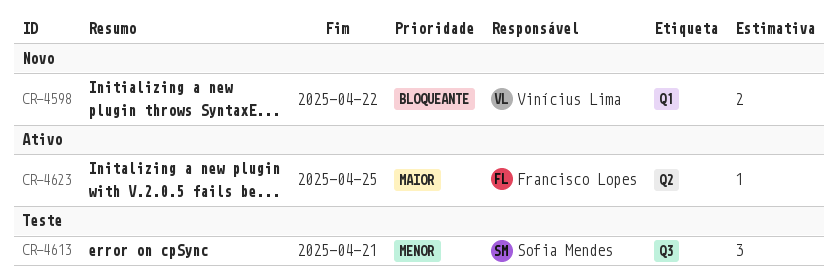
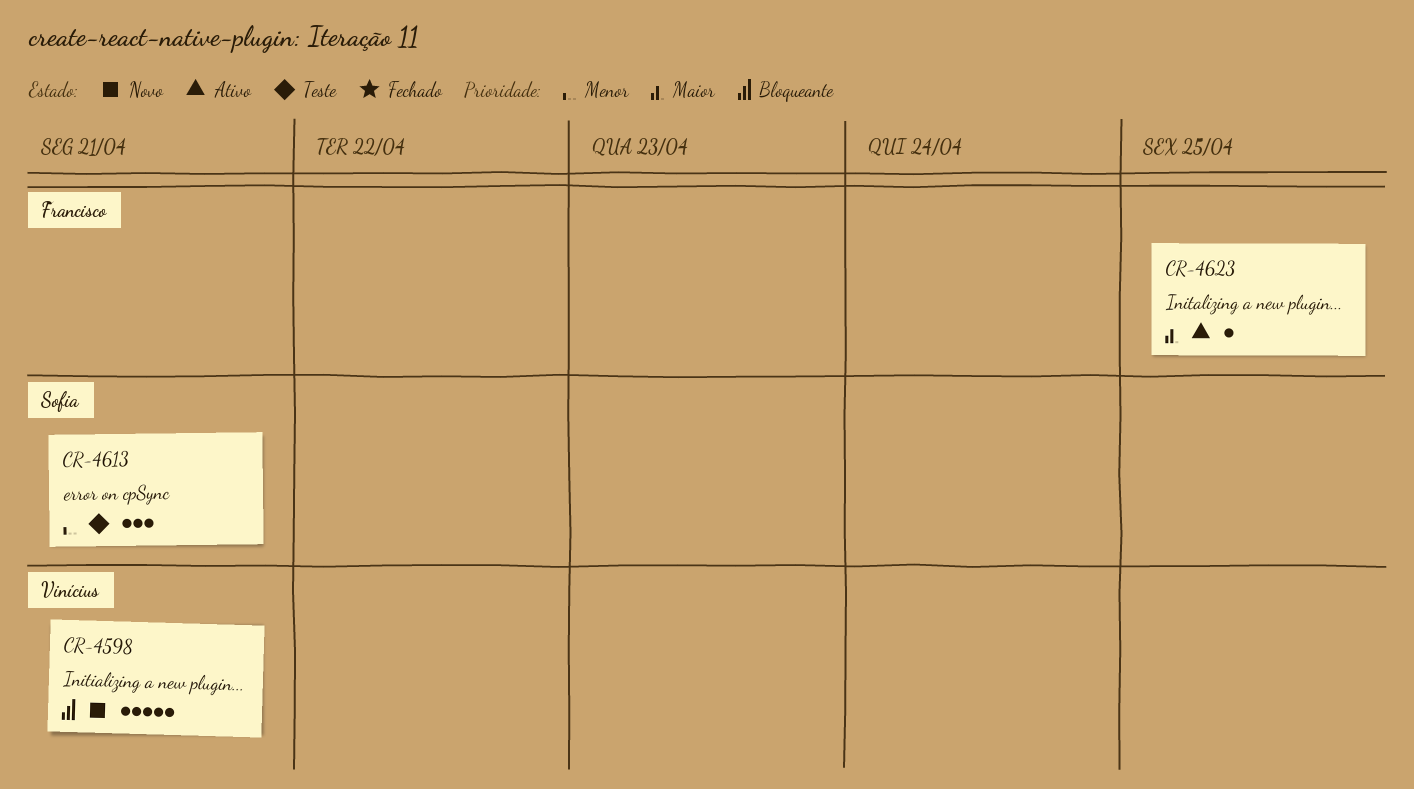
CR-4598, estimate: 2 -> 5
CR-4598, due: Apr 22 -> Apr 21

